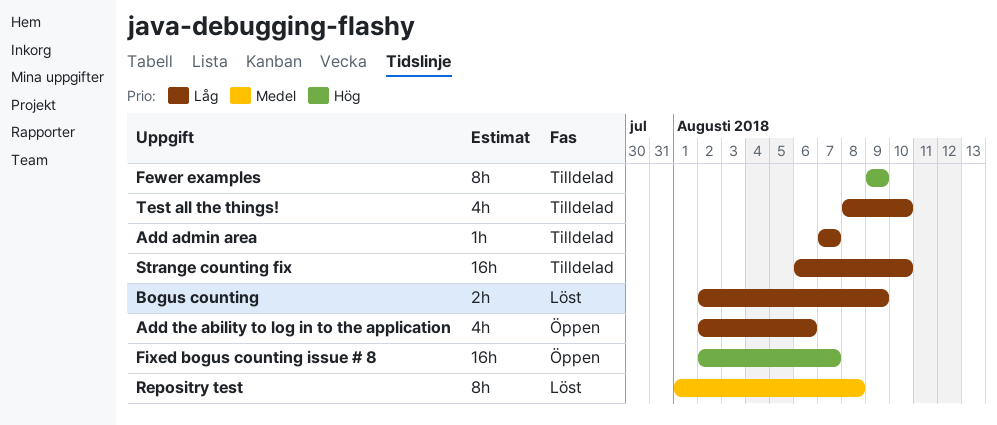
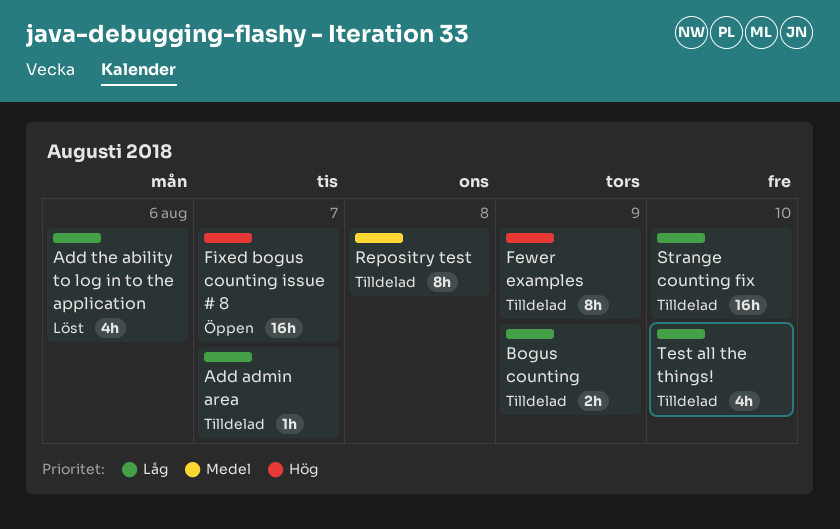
Add the ability to log in to the application, status: Öppen -> Löst
Bogus counting, status: Löst -> Tilldelad
Repositry test, status: Löst -> Tilldelad

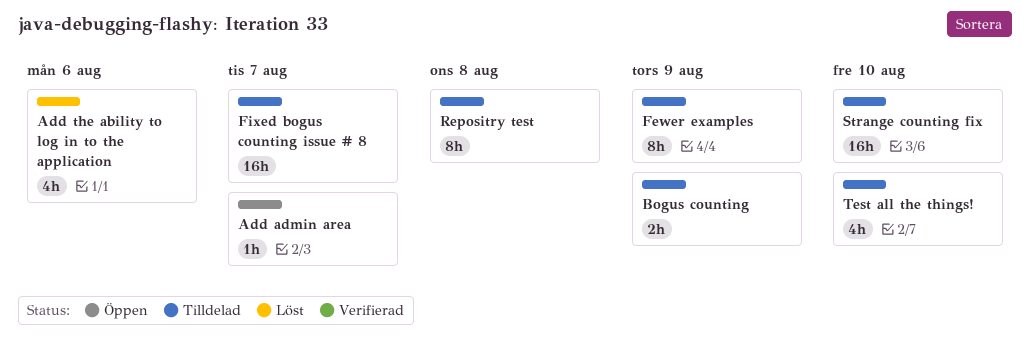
Add admin area, status: Tilldelad -> Öppen
Fixed bogus counting issue # 8, status: Öppen -> Tilldelad

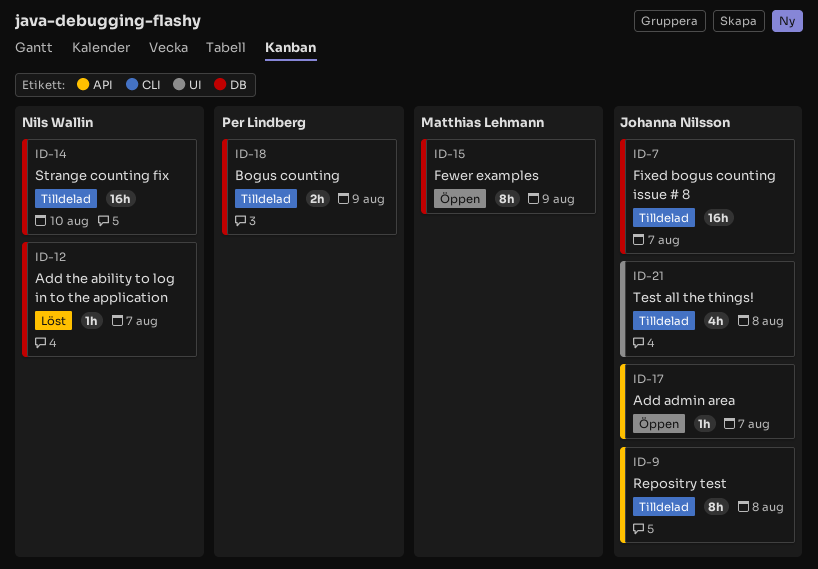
Add the ability to log in to the application, estimate: 4h -> 1h
Add the ability to log in to the application, due: Aug 6 -> Aug 7
Fewer examples, status: Tilldelad -> Öppen
Test all the things!, due: Aug 10 -> Aug 8

